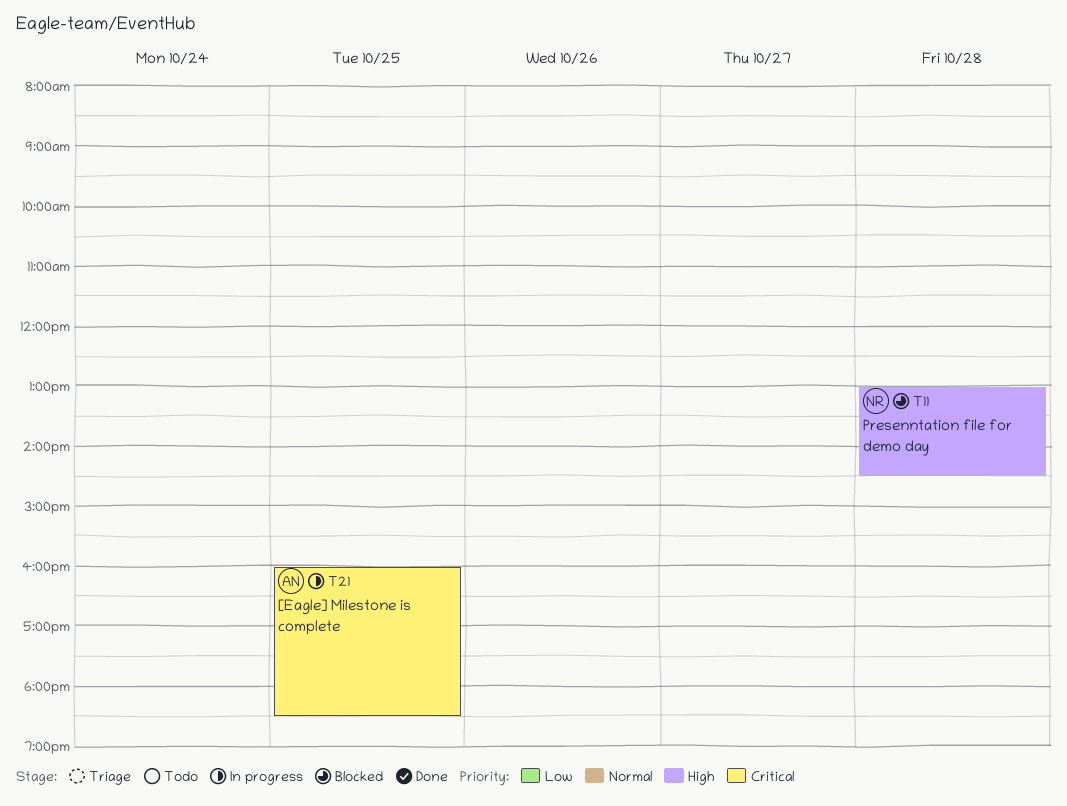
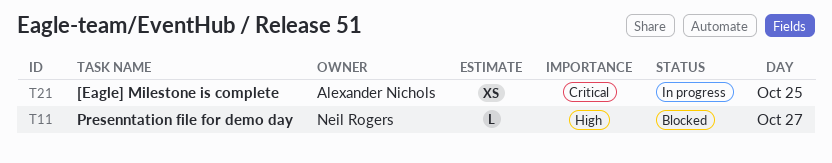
T11, day: Oct 28 -> Oct 27

